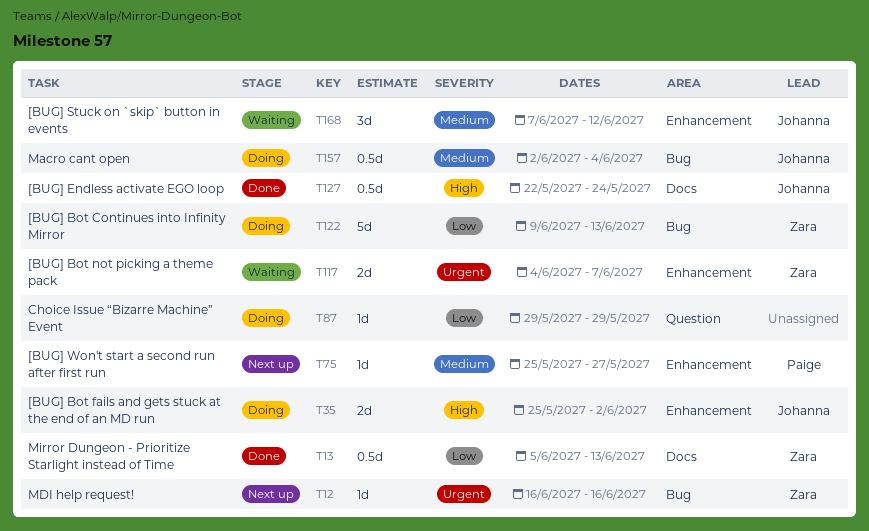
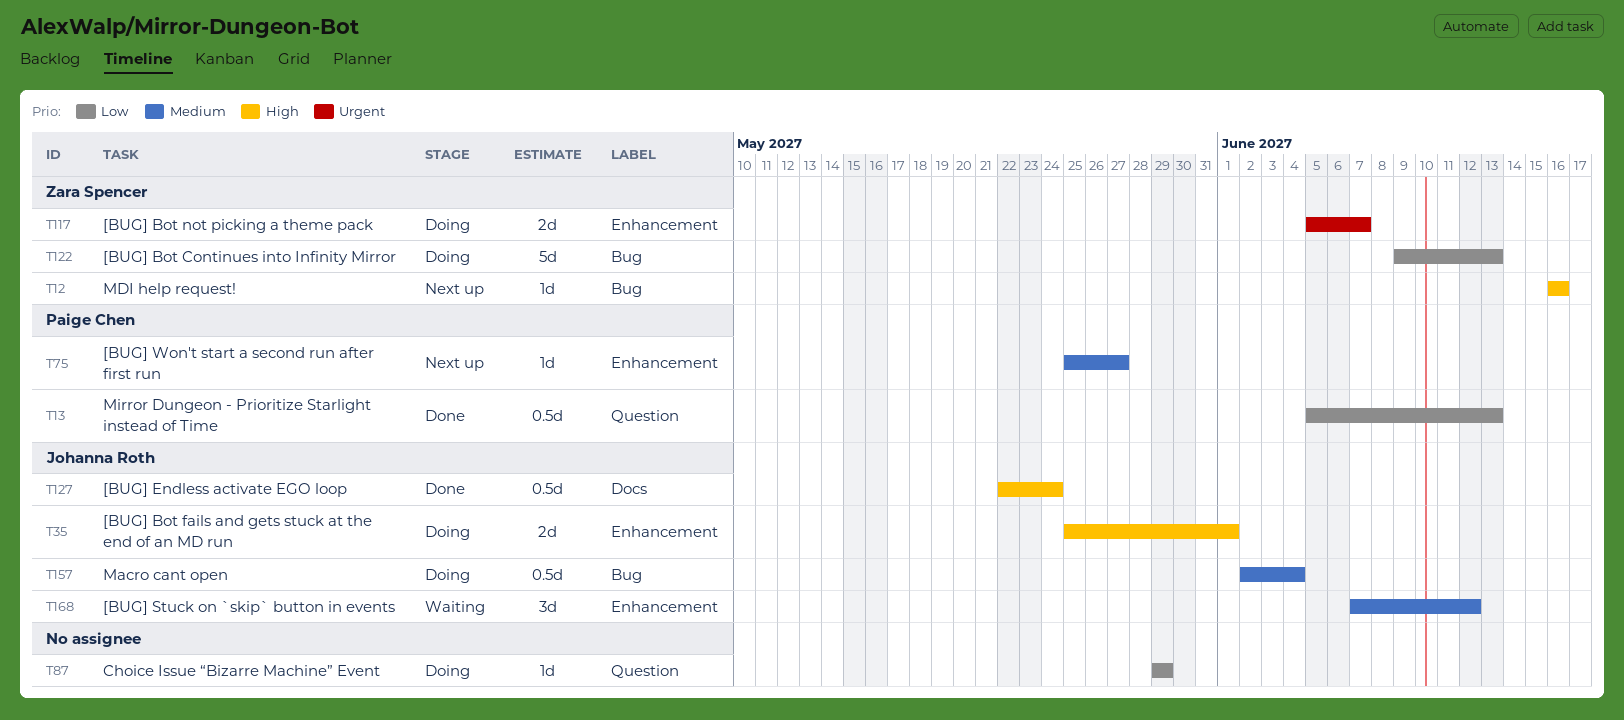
T12, priority: Urgent -> High
T13, owner: Zara Spencer -> Paige Chen
T13, label: Docs -> Question
T35, due: Jun 2 -> Jun 1
T117, status: Waiting -> Doing
T117, start: Jun 4 -> Jun 5

